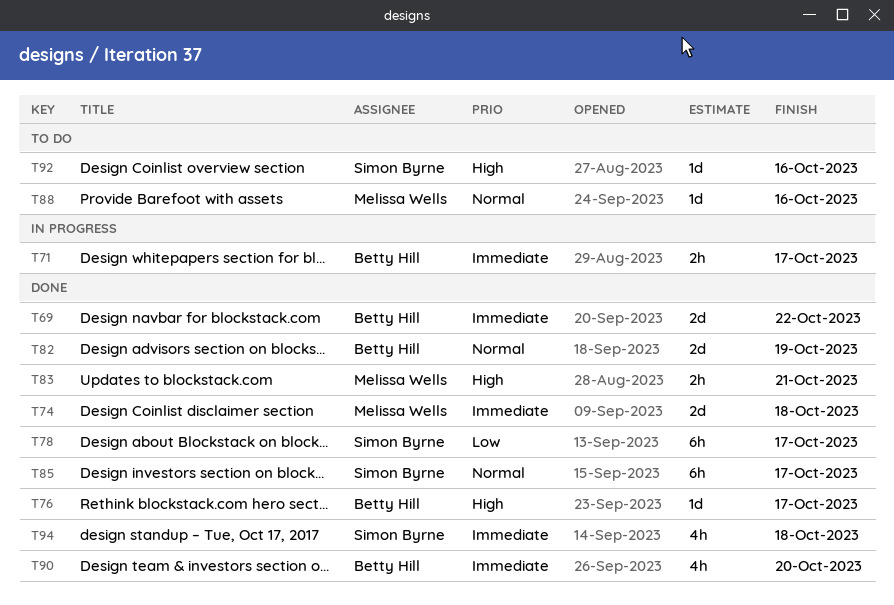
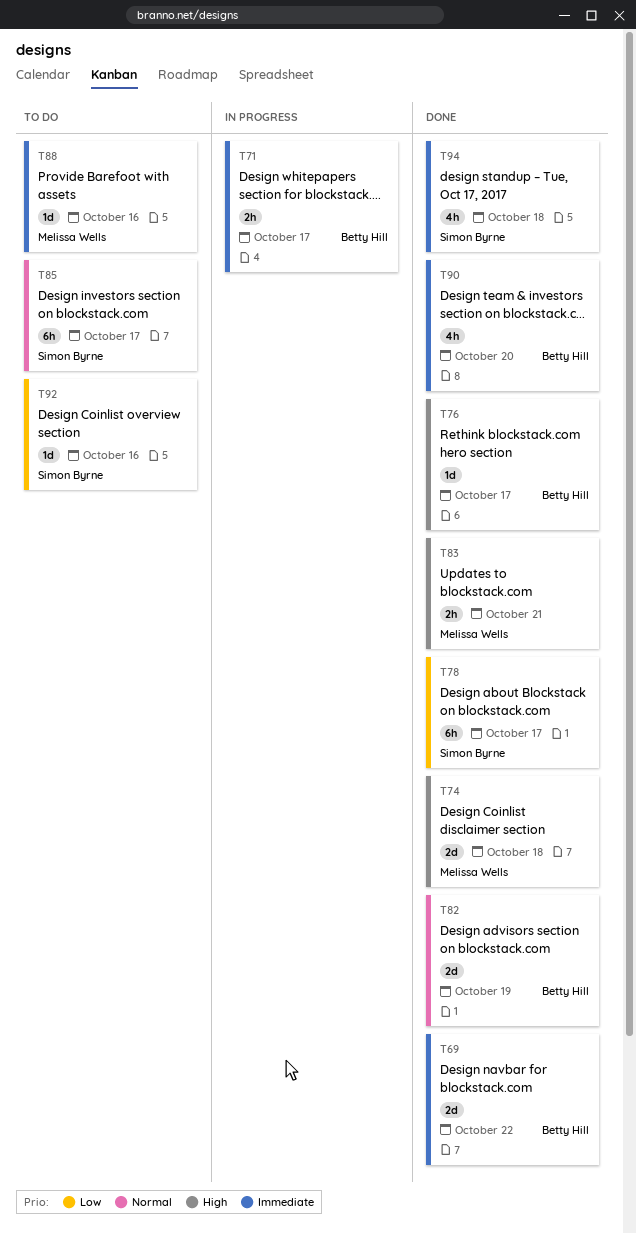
T74, priority: Immediate -> High
T85, status: Done -> To do
T88, priority: Normal -> Immediate
T92, priority: High -> Low

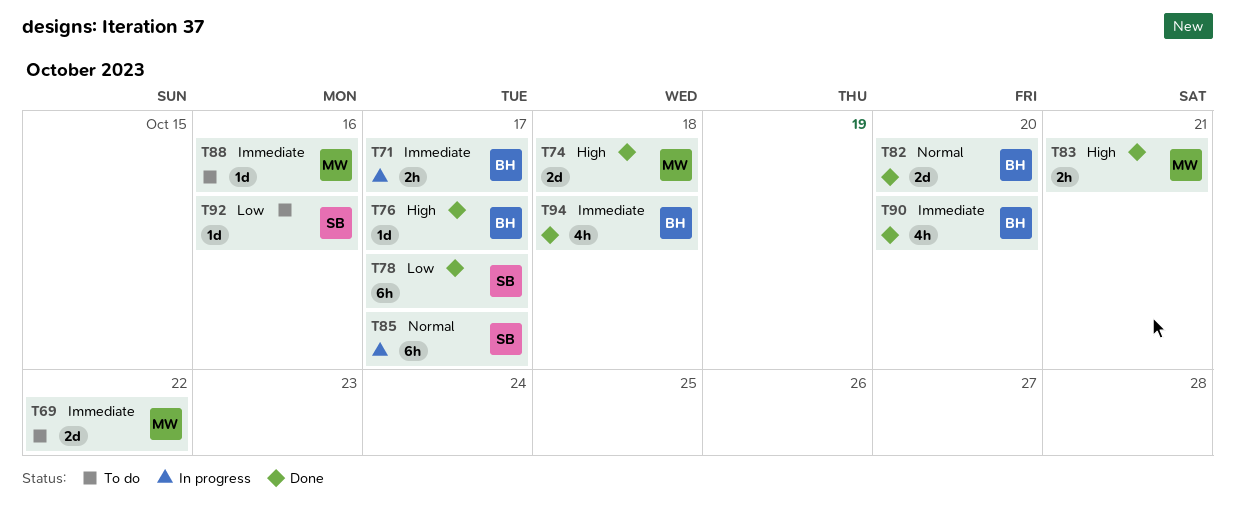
T69, status: Done -> To do
T69, owner: Betty Hill -> Melissa Wells
T82, due: Oct 19 -> Oct 20
T85, status: To do -> In progress
T94, owner: Simon Byrne -> Betty Hill

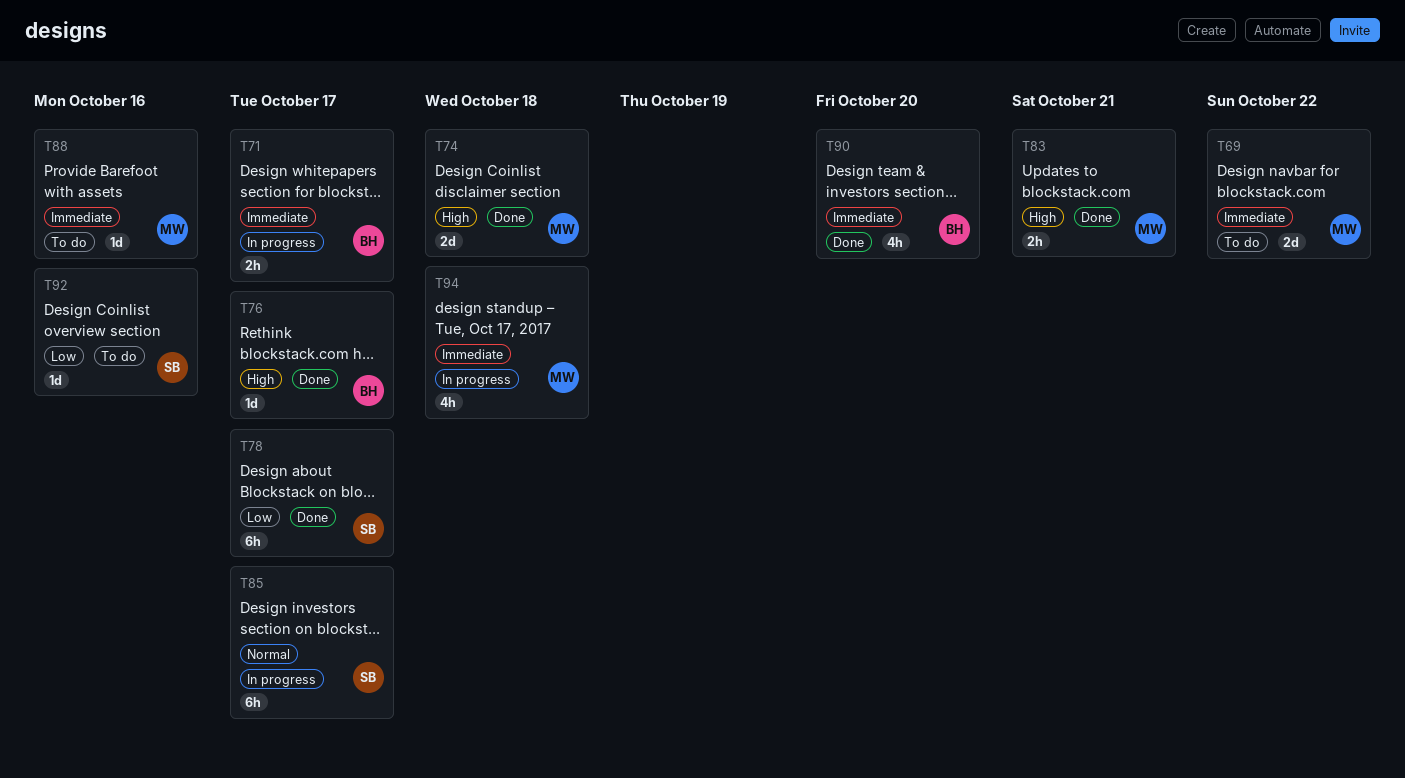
T82: present -> none
T94, status: Done -> In progress
T94, owner: BH -> MW

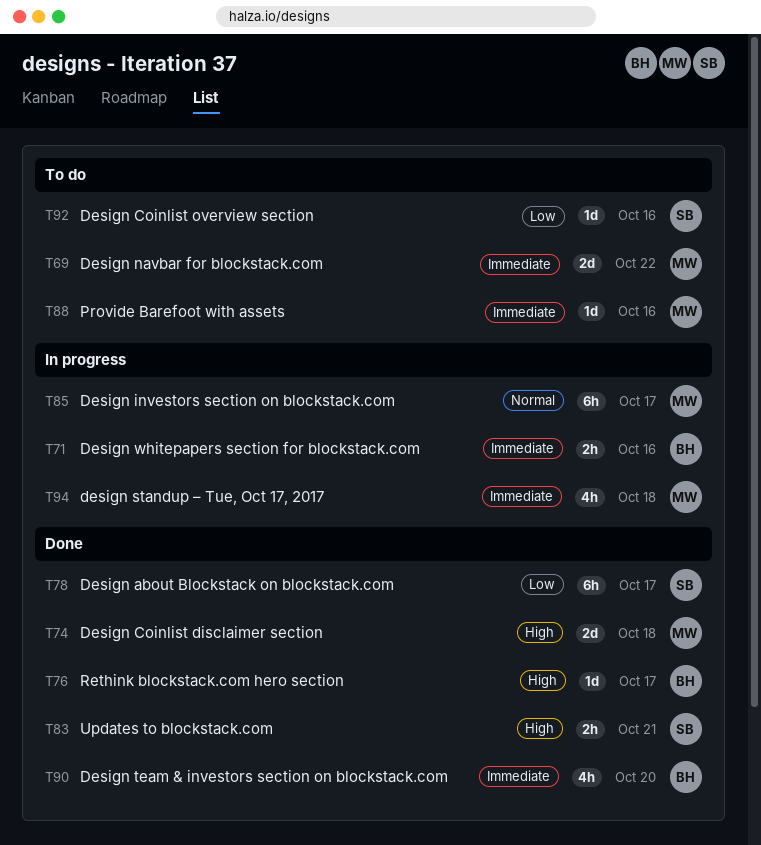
T71, due: Oct 17 -> Oct 16
T83, owner: MW -> SB
T85, owner: SB -> MW

